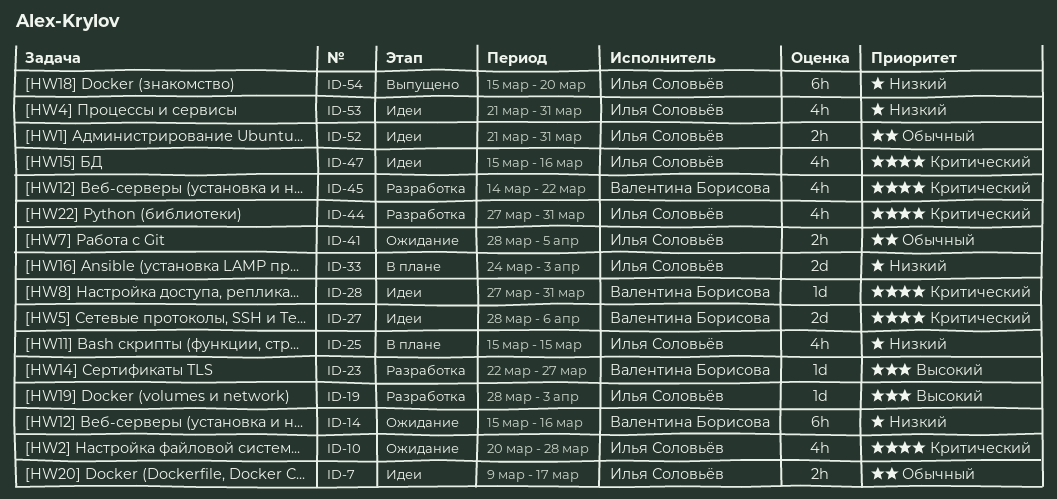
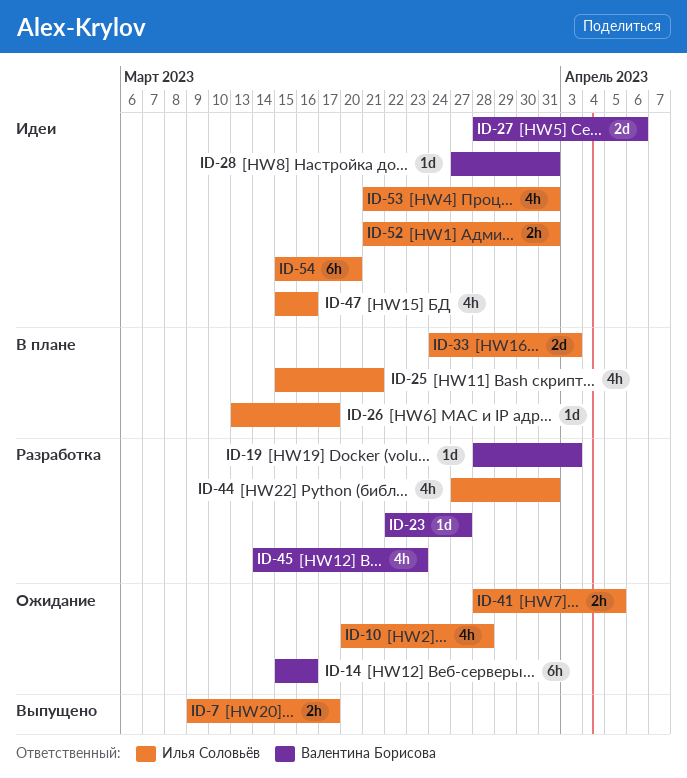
ID-7, status: Идеи -> Выпущено
ID-19, owner: Илья Соловьёв -> Валентина Борисова
ID-25, due: Mar 15 -> Mar 21
ID-26: none -> present
ID-45, due: Mar 22 -> Mar 23
ID-54, status: Выпущено -> Идеи

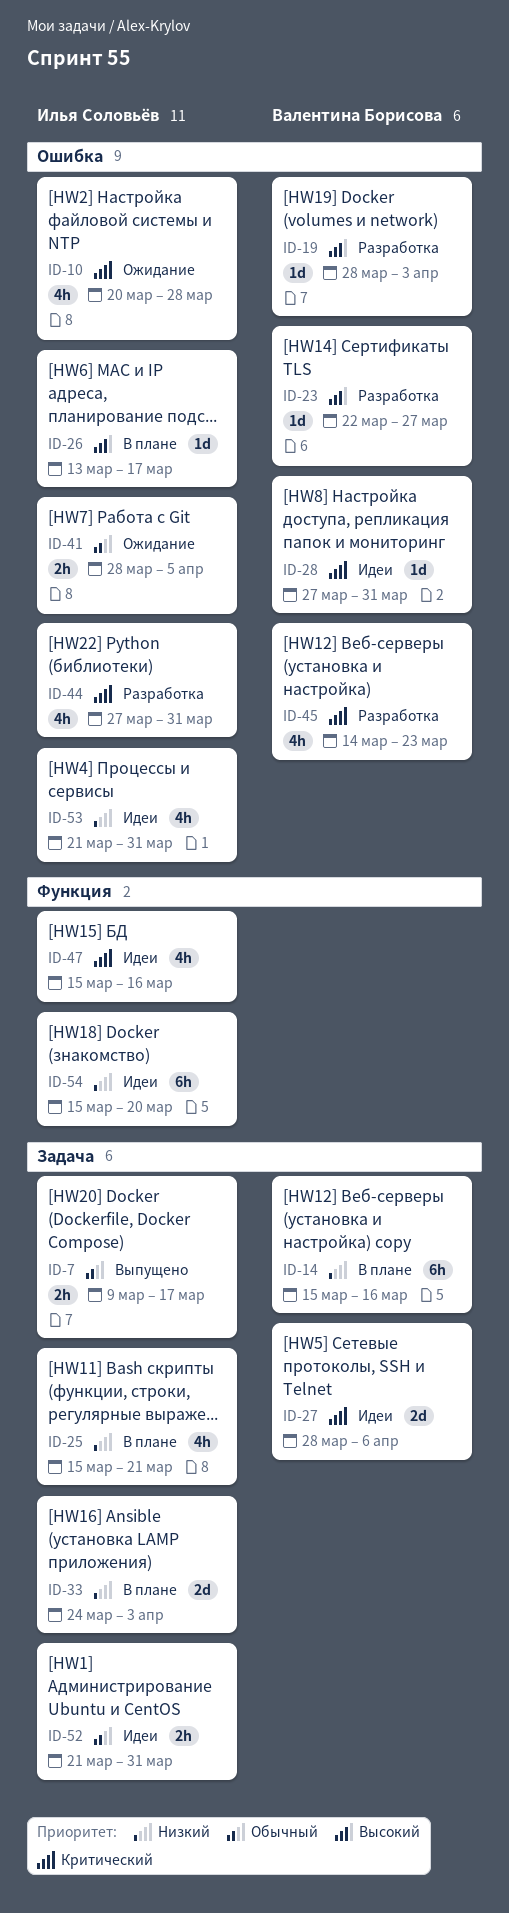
ID-14, status: Ожидание -> В плане

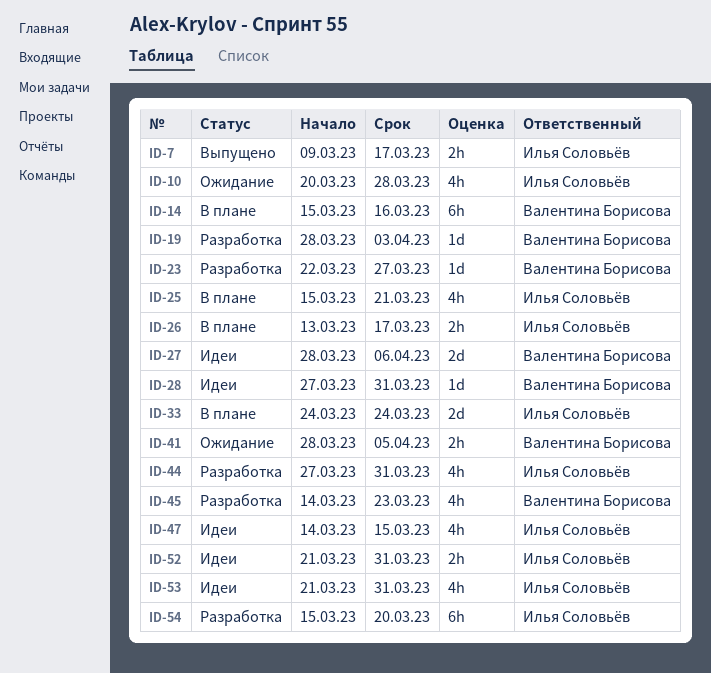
ID-26, estimate: 1d -> 2h
ID-33, due: Apr 3 -> Mar 24
ID-41, owner: Илья Соловьёв -> Валентина Борисова
ID-47, start: Mar 15 -> Mar 14
ID-47, due: Mar 16 -> Mar 15
ID-54, status: Идеи -> Разработка

